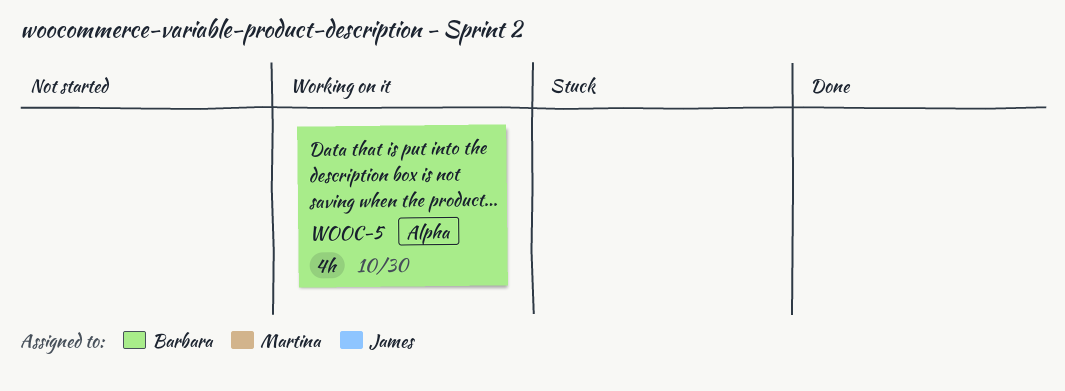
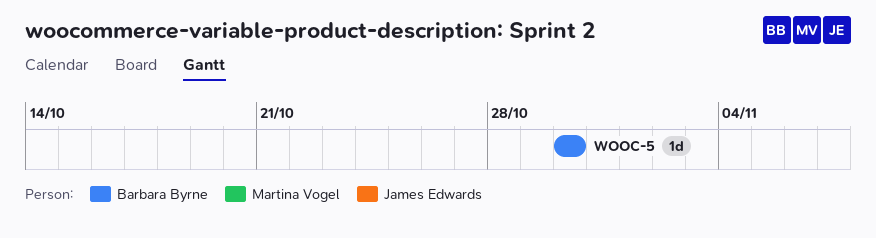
WOOC-5, estimate: 4h -> 1d

